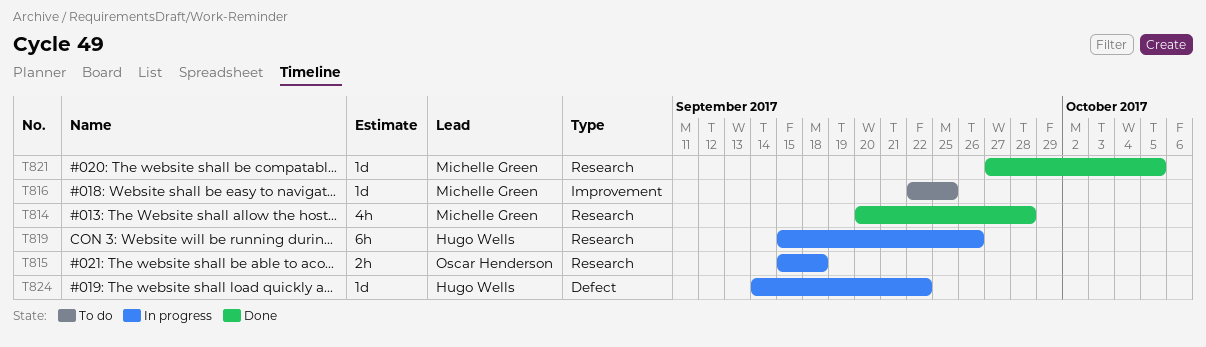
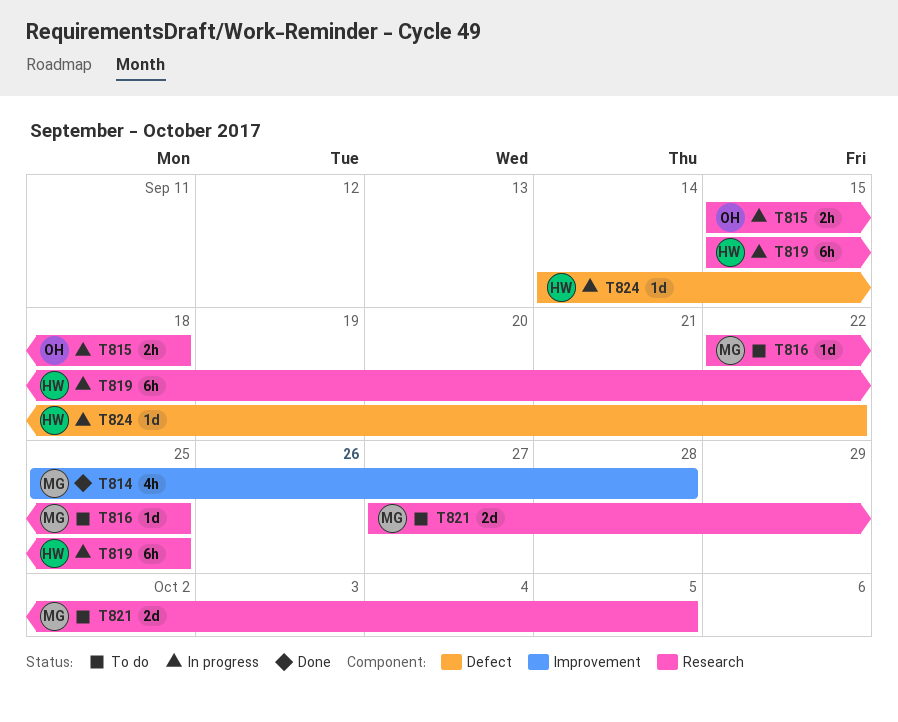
T814, label: Research -> Improvement
T814, start: Sep 20 -> Sep 25
T816, label: Improvement -> Research
T819, due: Sep 26 -> Sep 25
T821, status: Done -> To do
T821, estimate: 1d -> 2d

